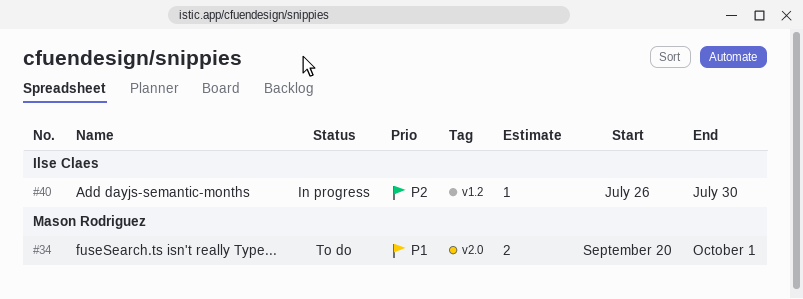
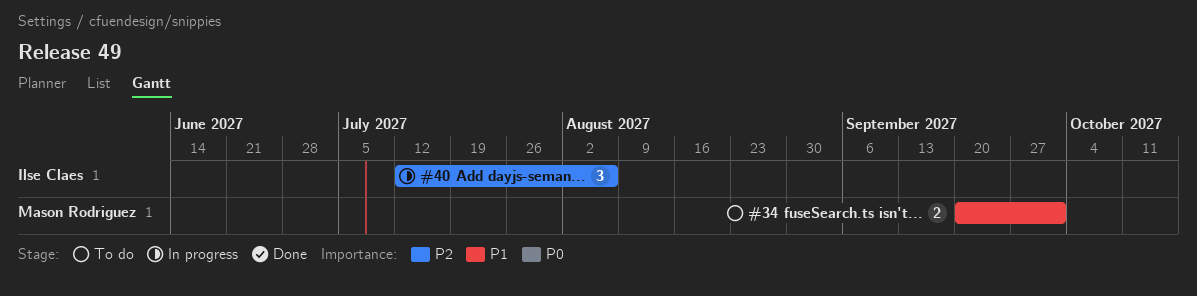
#40, estimate: 1 -> 3
#40, start: Jul 26 -> Jul 12
#40, due: Jul 30 -> Aug 6

